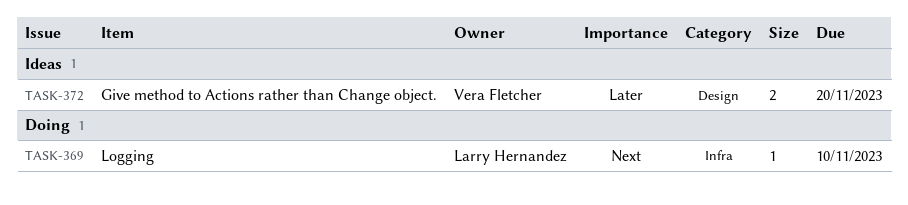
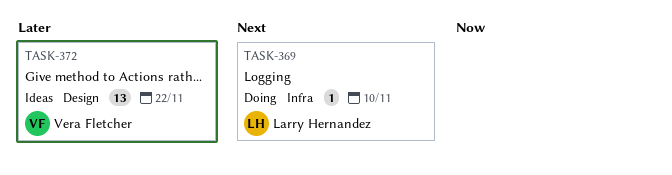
TASK-372, estimate: 2 -> 13
TASK-372, due: Nov 20 -> Nov 22

